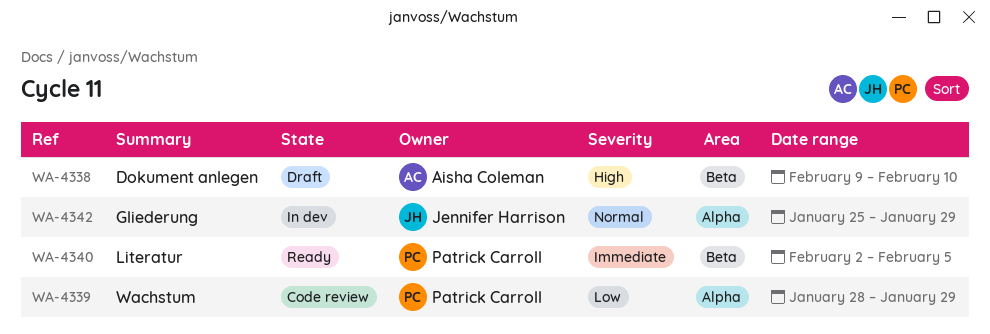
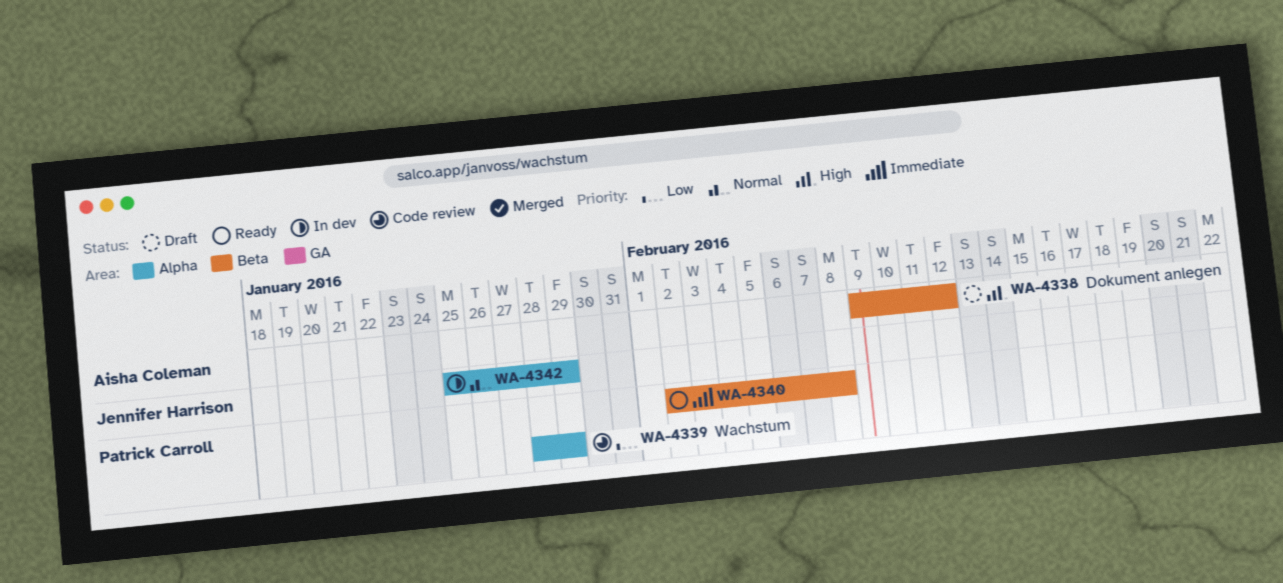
WA-4338, due: Feb 10 -> Feb 12
WA-4340, due: Feb 5 -> Feb 8

